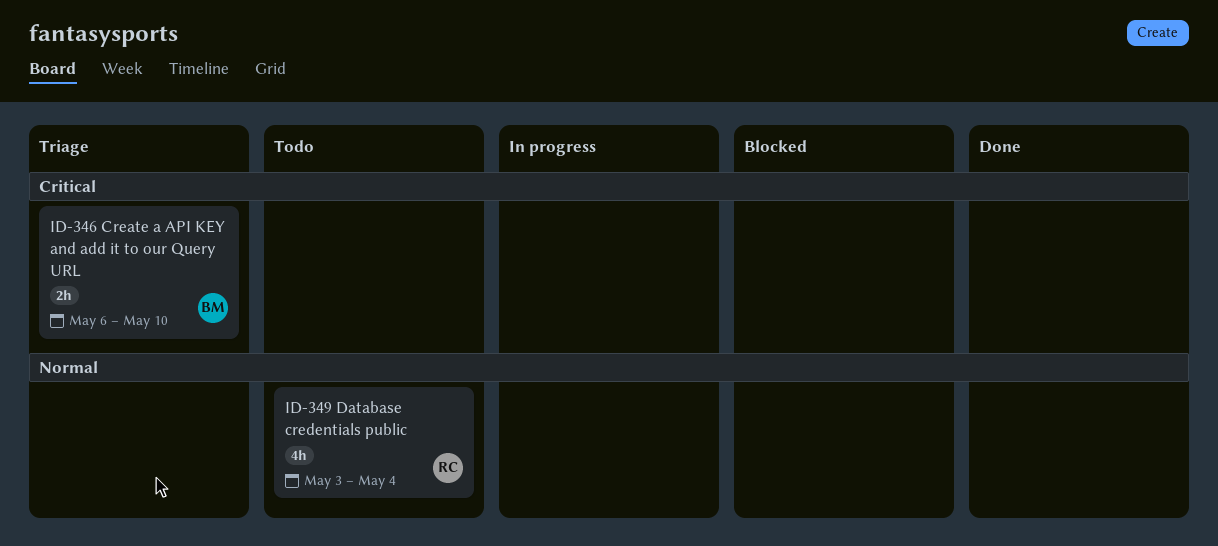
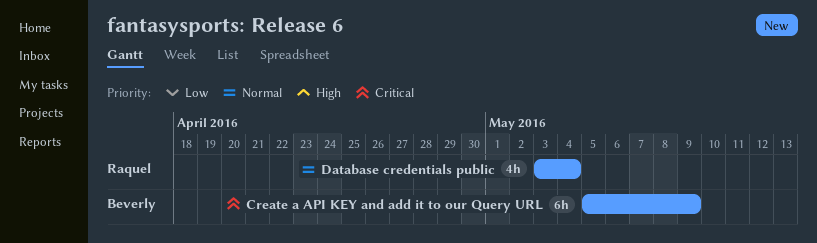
Create a API KEY and add it to our Query URL, estimate: 2h -> 6h
Create a API KEY and add it to our Query URL, start: May 6 -> May 5
Create a API KEY and add it to our Query URL, due: May 10 -> May 9

